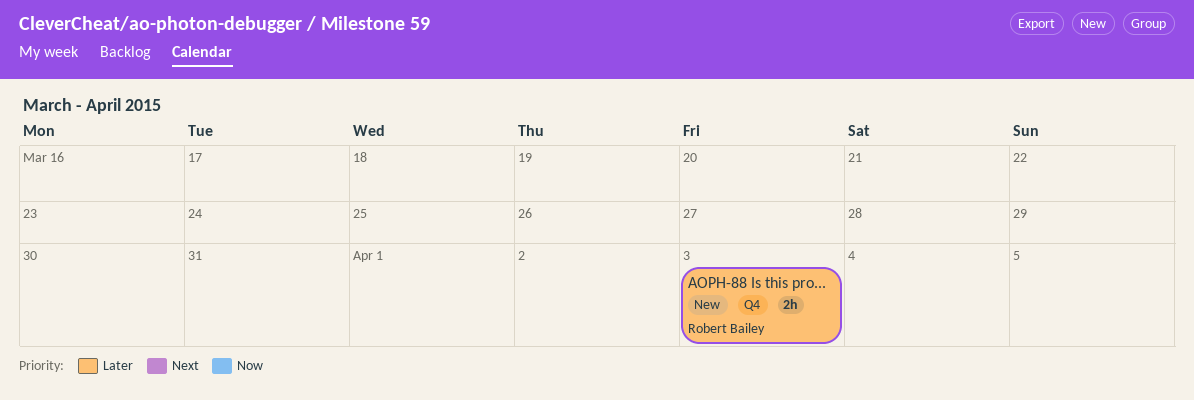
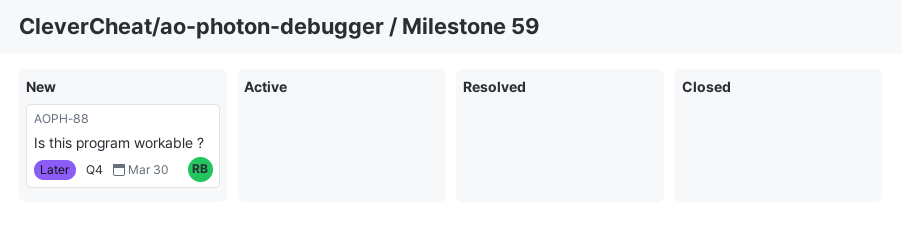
AOPH-88, due: Apr 3 -> Mar 30

